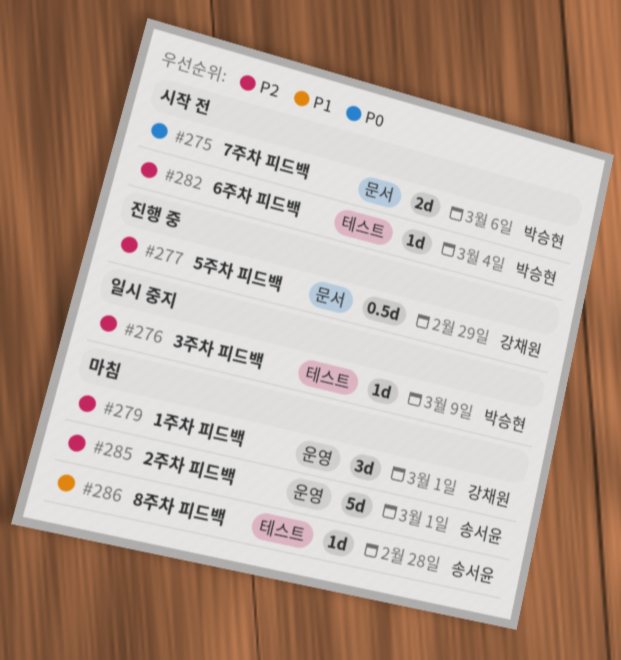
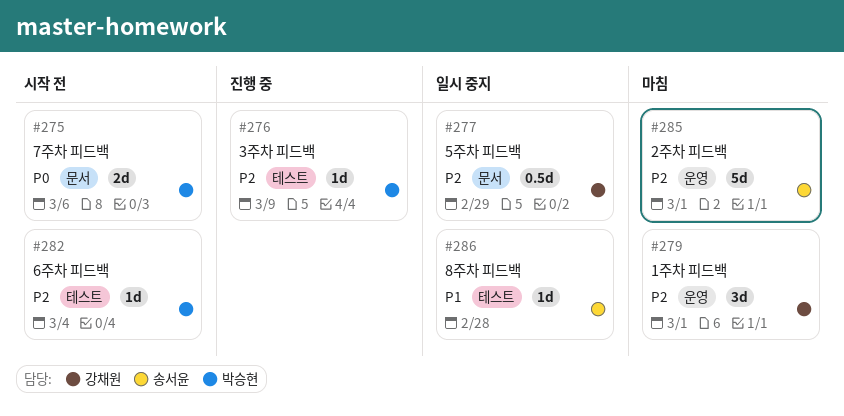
#276, status: 일시 중지 -> 진행 중
#277, status: 진행 중 -> 일시 중지
#286, status: 마침 -> 일시 중지

